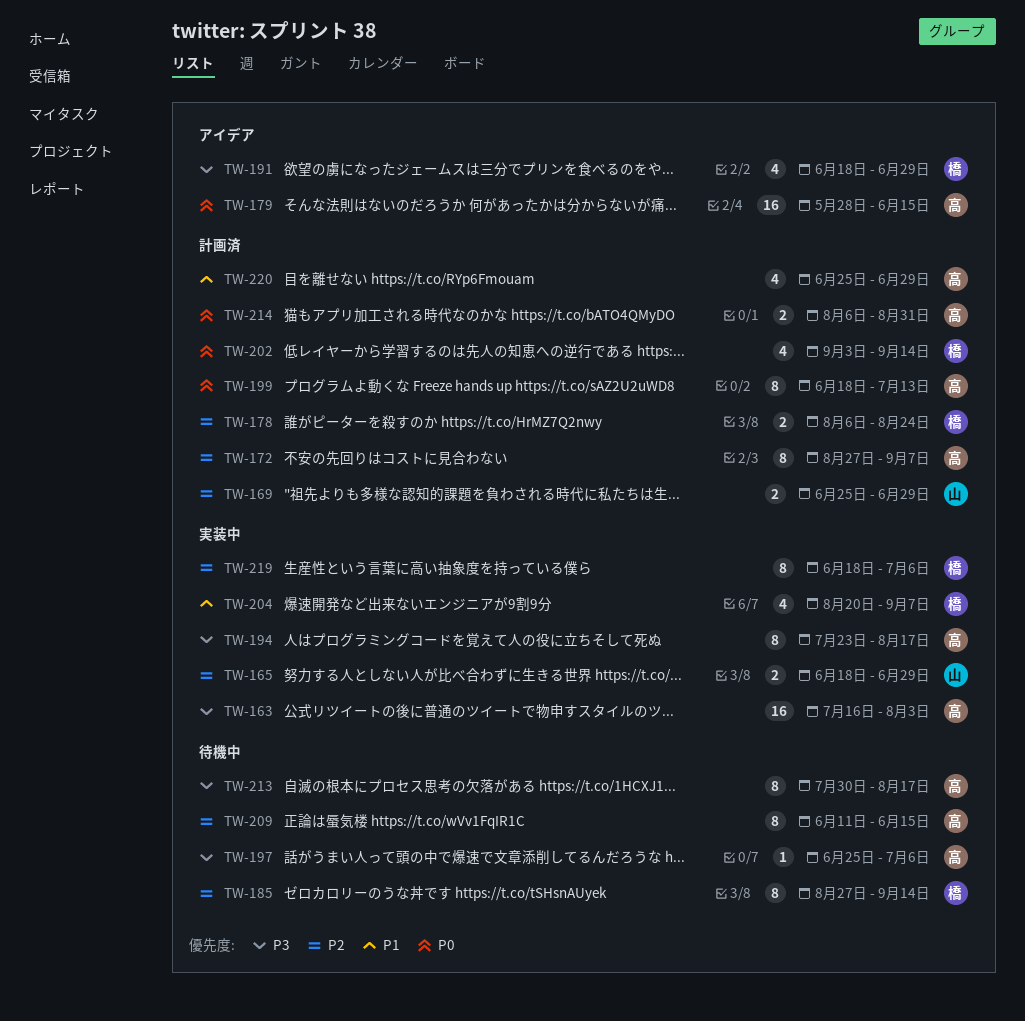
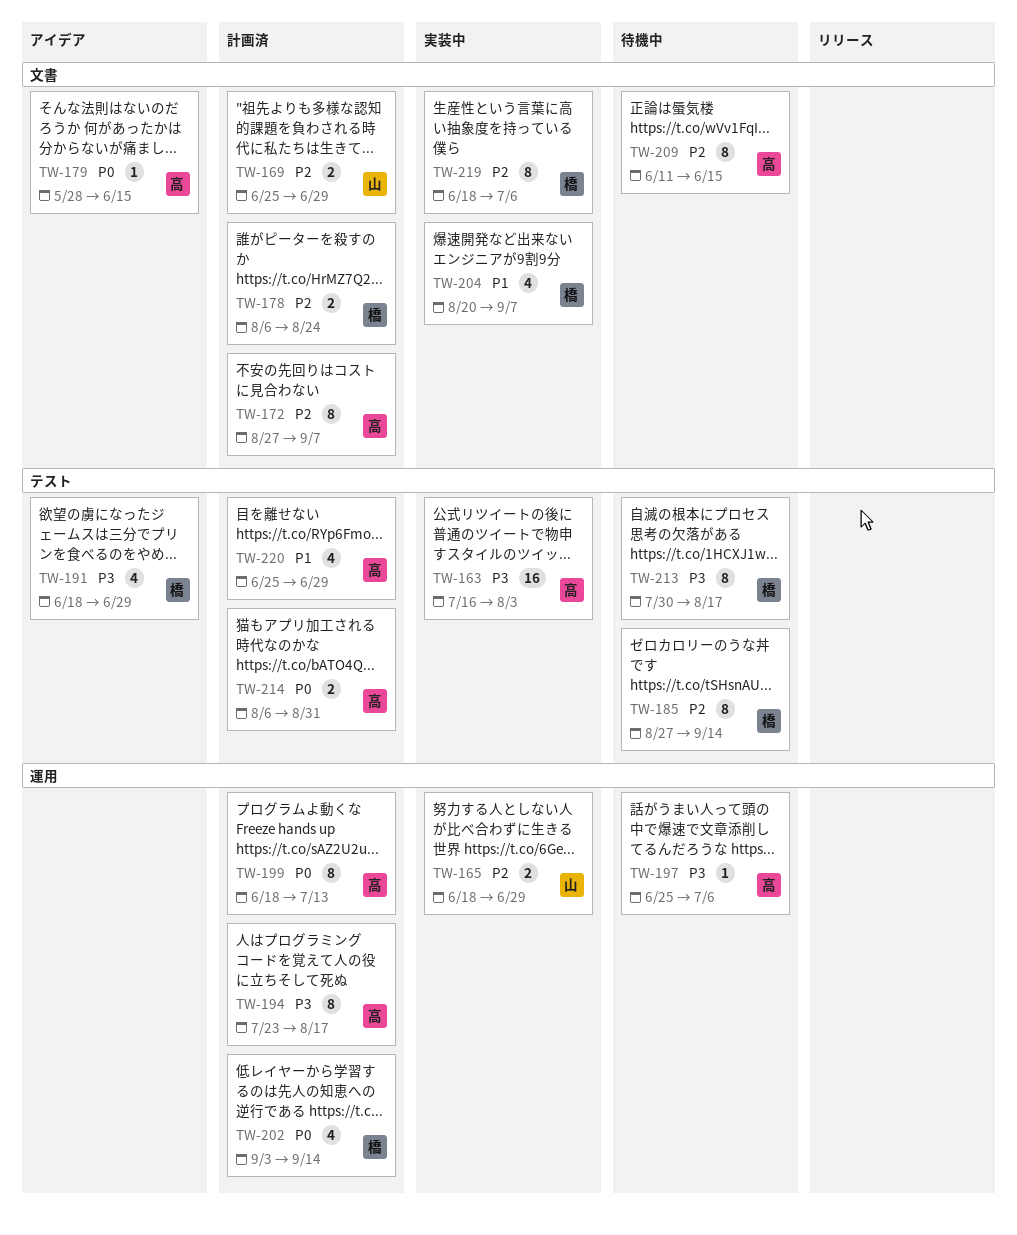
TW-179, estimate: 16 -> 1
TW-194, status: 実装中 -> 計画済
TW-213, owner: 高 -> 橋

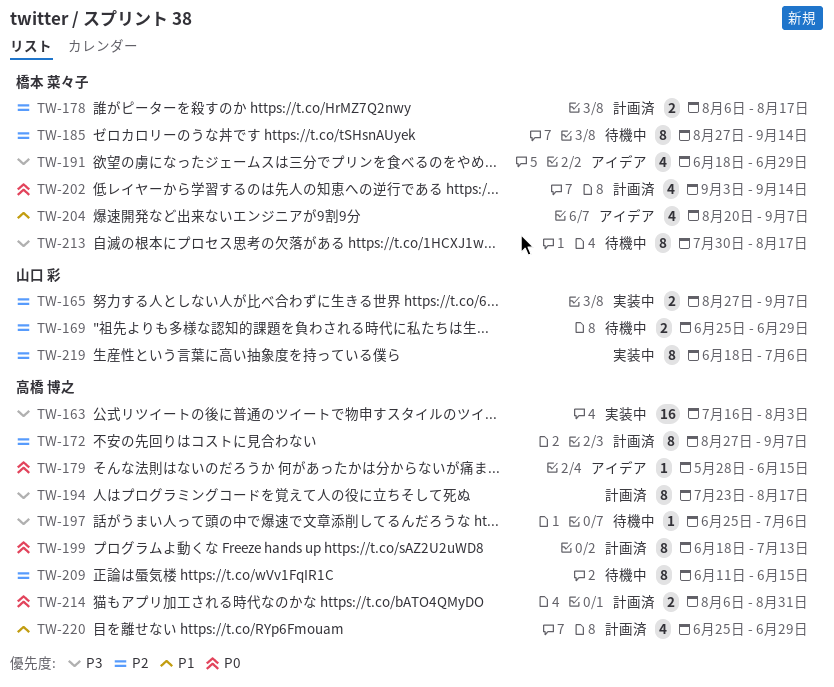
TW-165, start: Jun 18 -> Aug 27
TW-165, due: Jun 29 -> Sep 7
TW-169, status: 計画済 -> 待機中
TW-178, due: Aug 24 -> Aug 17
TW-204, status: 実装中 -> アイデア
TW-219, owner: 橋本 菜々子 -> 山口 彩

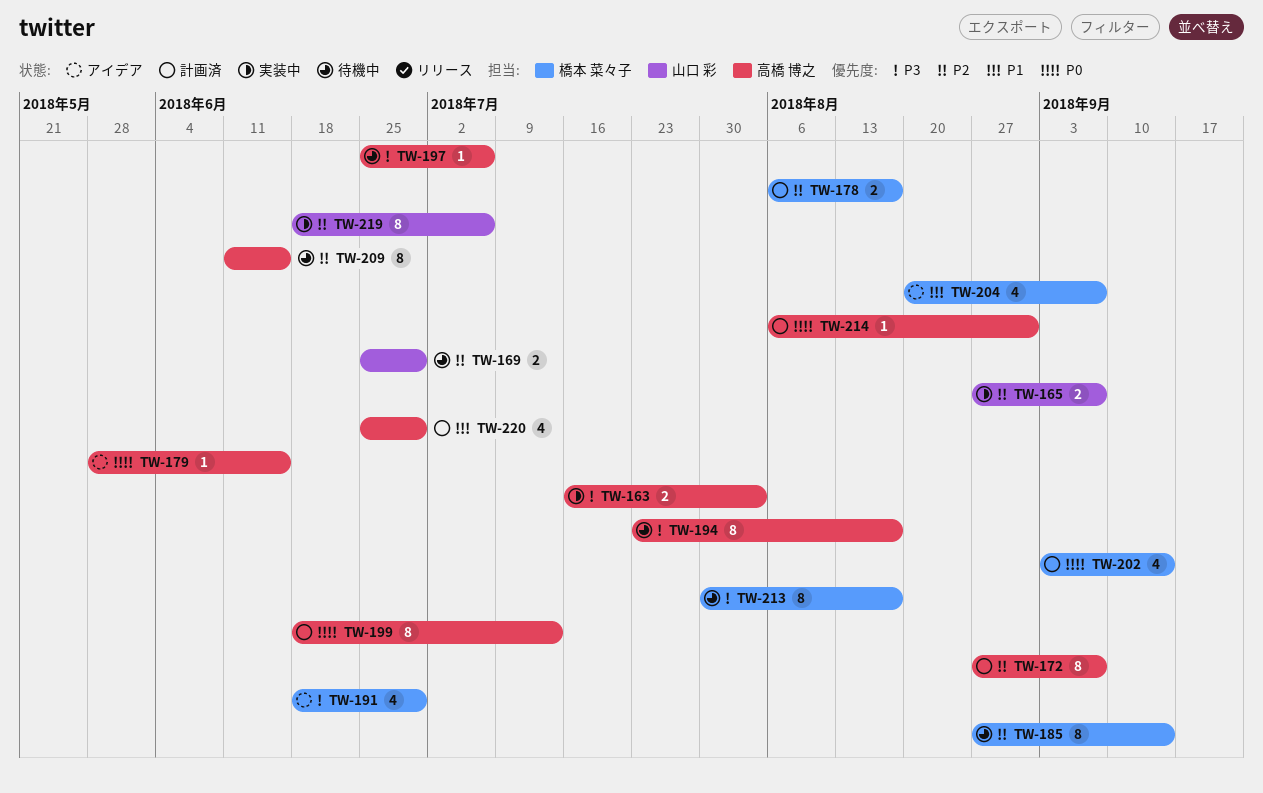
TW-163, estimate: 16 -> 2
TW-194, status: 計画済 -> 待機中
TW-214, estimate: 2 -> 1

